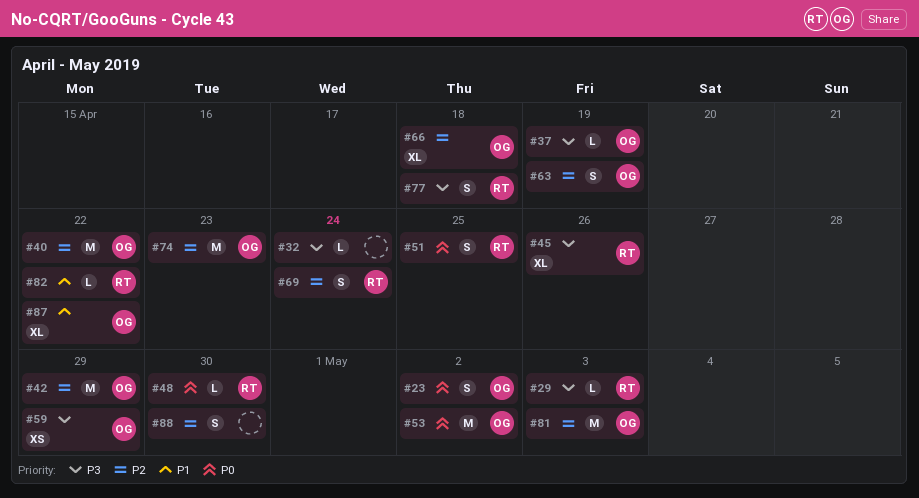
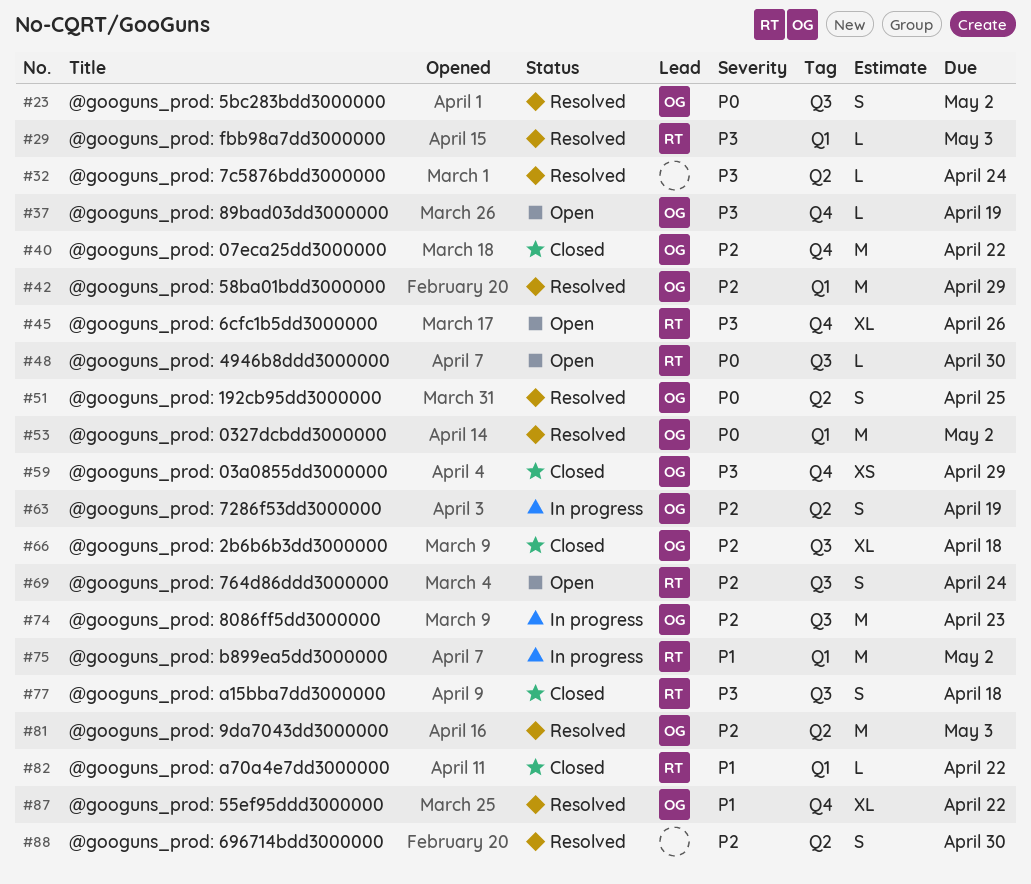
#51, owner: RT -> OG
#75: none -> present

